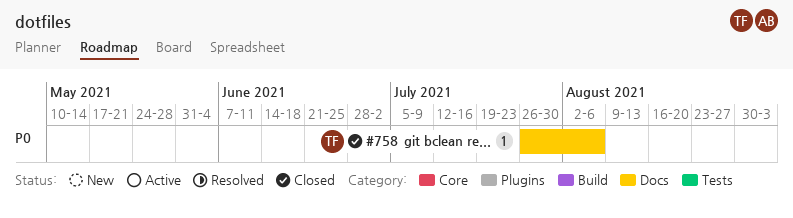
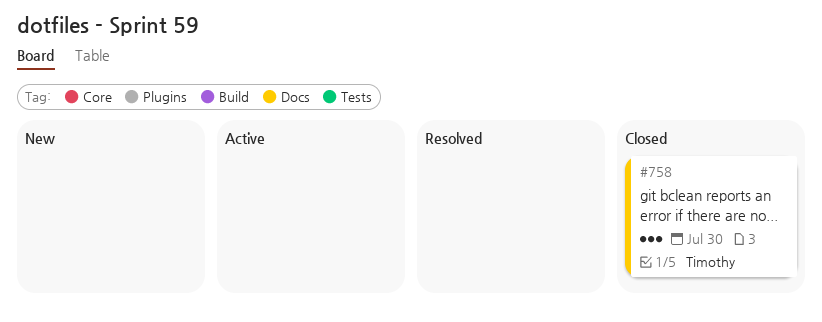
#758, estimate: 1 -> 3
#758, due: Aug 6 -> Jul 30

